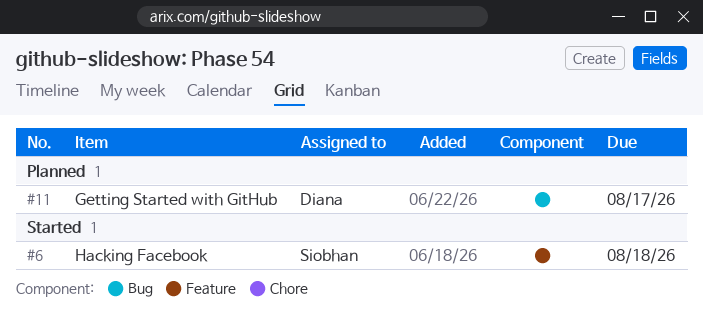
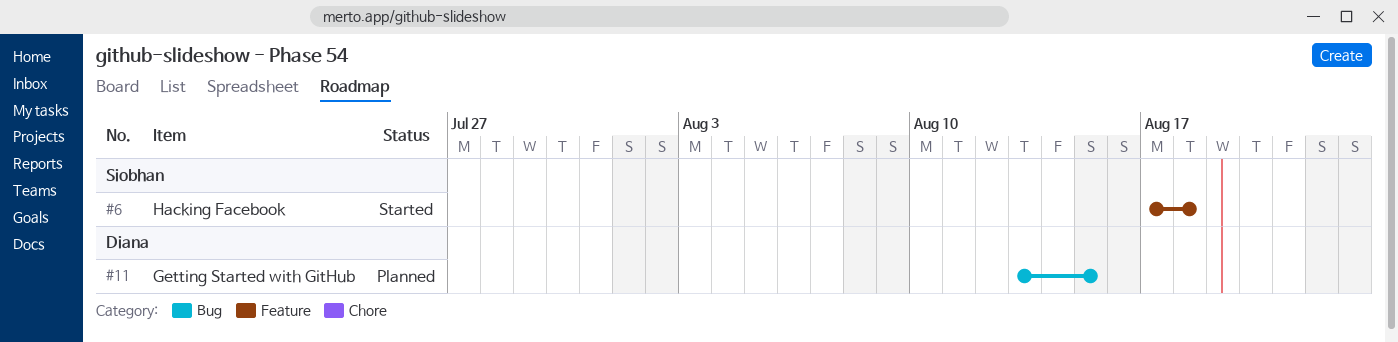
#11, due: Aug 17 -> Aug 15

